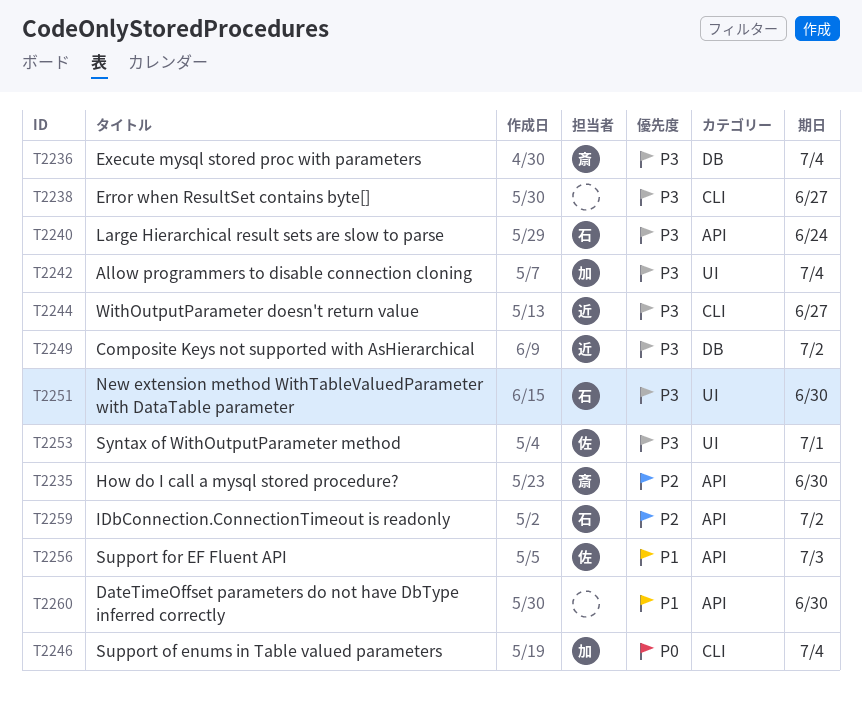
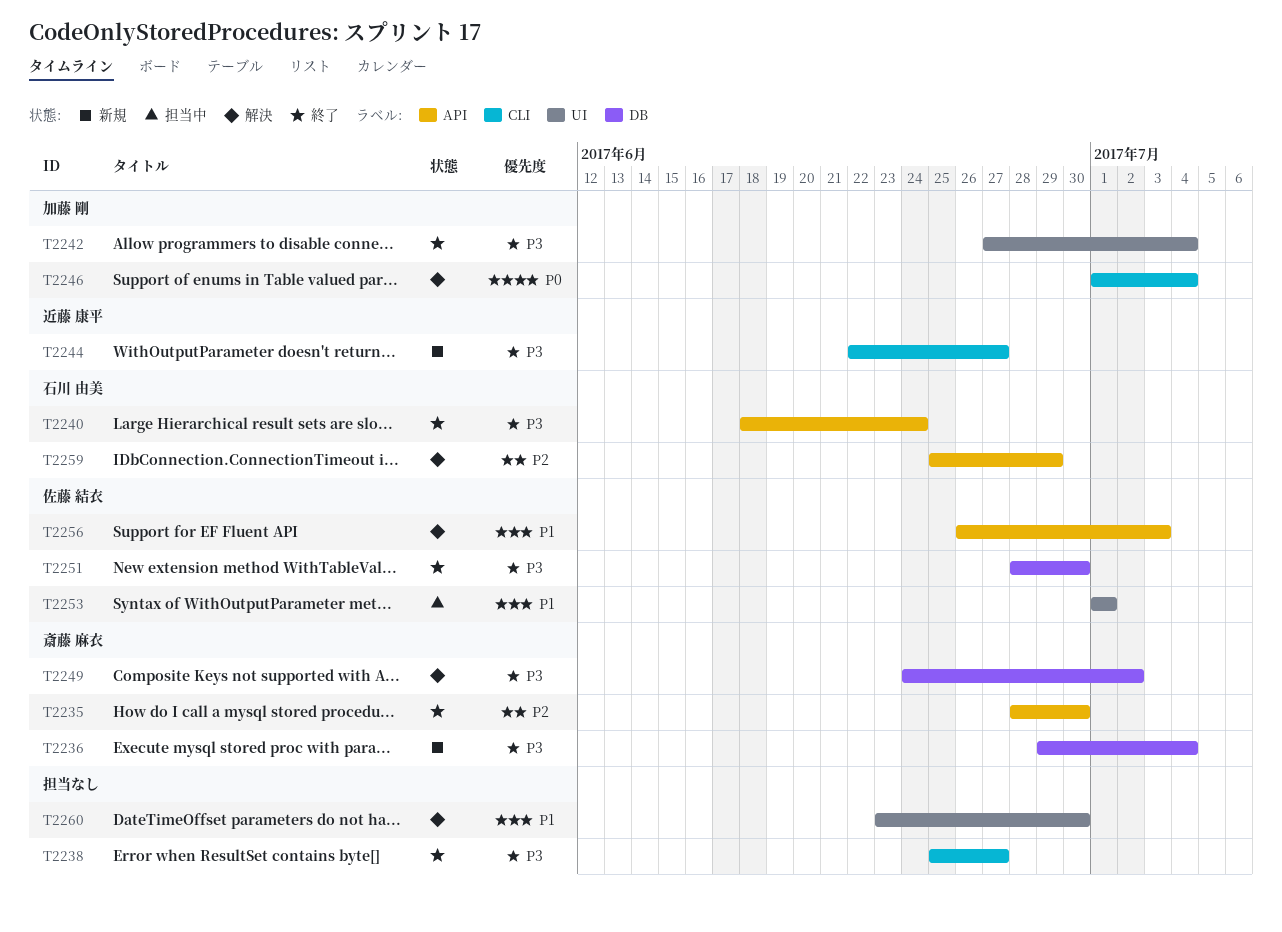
T2249, owner: 近藤 康平 -> 斎藤 麻衣
T2251, owner: 石川 由美 -> 佐藤 結衣
T2251, label: UI -> DB
T2253, priority: P3 -> P1
T2259, due: Jul 2 -> Jun 29
T2260, label: API -> UI

